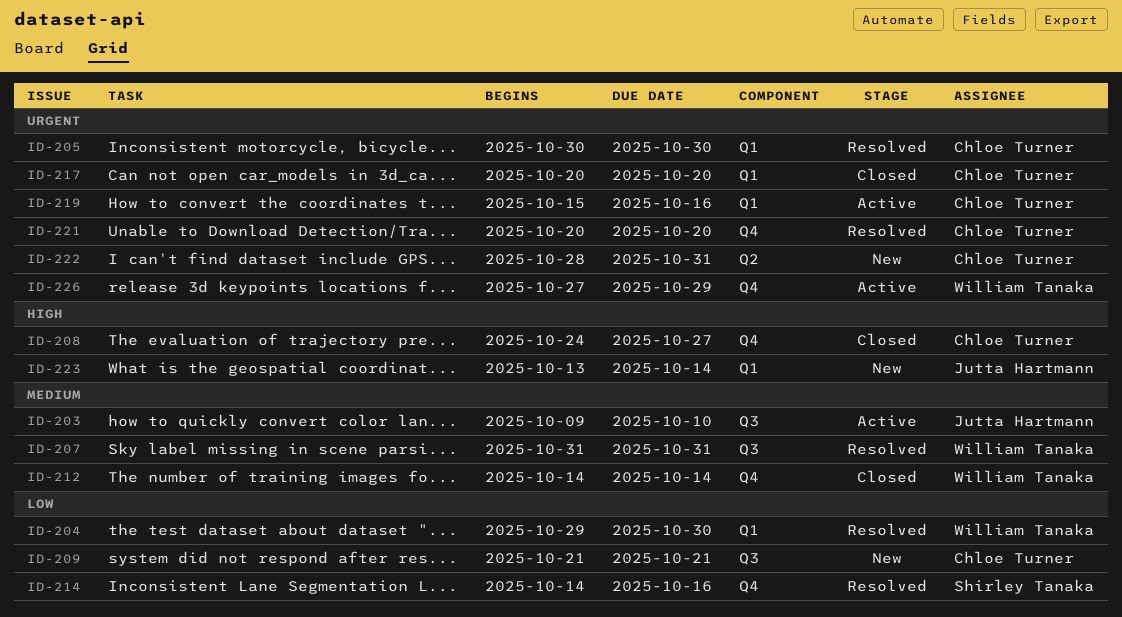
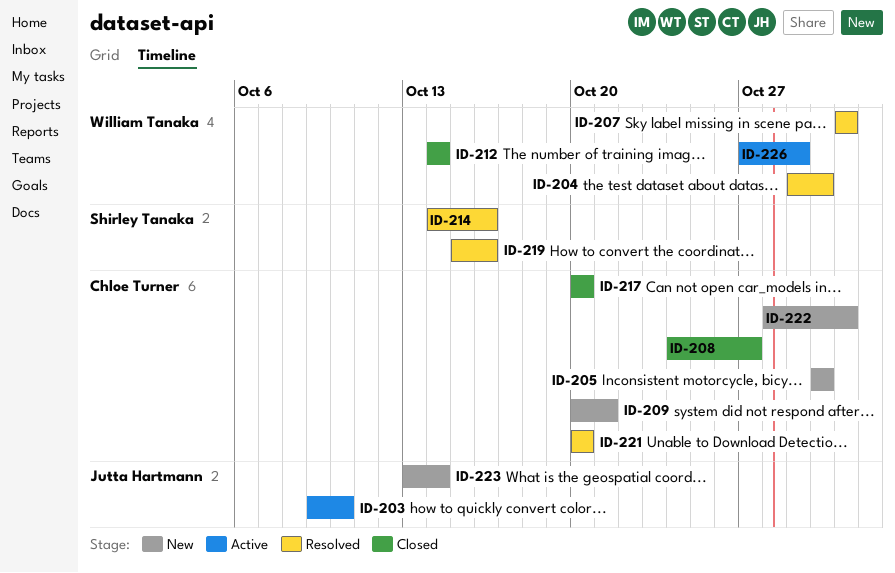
ID-205, status: Resolved -> New
ID-209, start: Oct 21 -> Oct 20
ID-219, status: Active -> Resolved
ID-219, owner: Chloe Turner -> Shirley Tanaka

